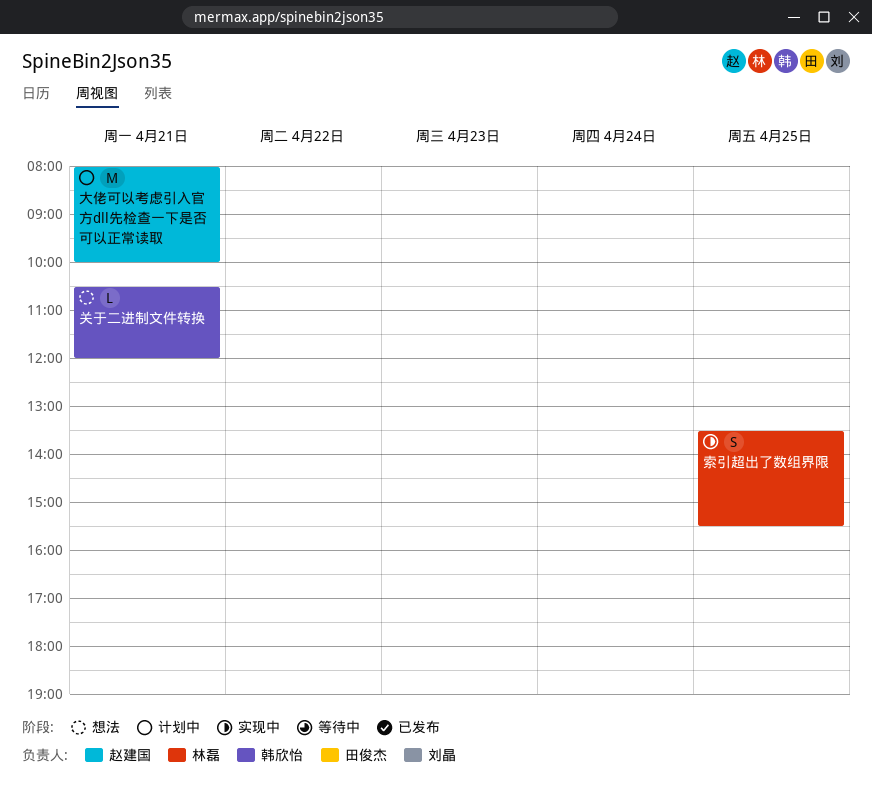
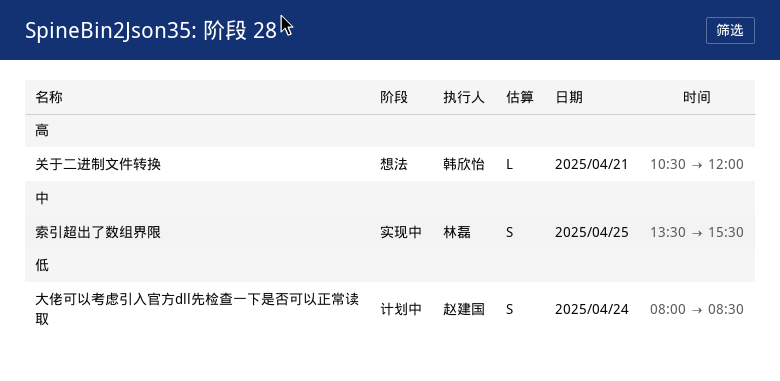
大佬可以考虑引入官方dll先检查一下是否可以正常读取, estimate: M -> S
大佬可以考虑引入官方dll先检查一下是否可以正常读取, day: Apr 21 -> Apr 24
大佬可以考虑引入官方dll先检查一下是否可以正常读取, ends: 10:00 -> 08:30

